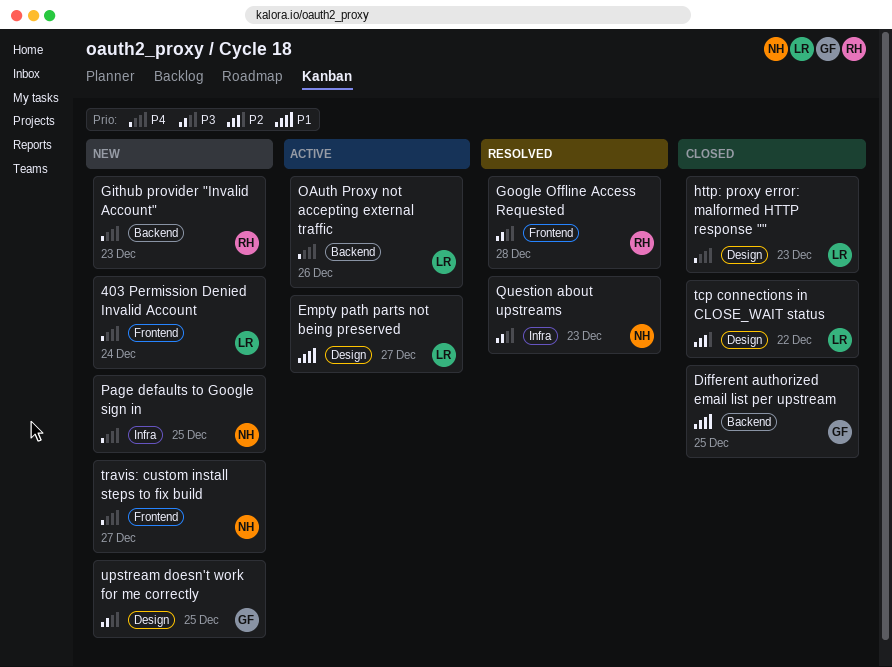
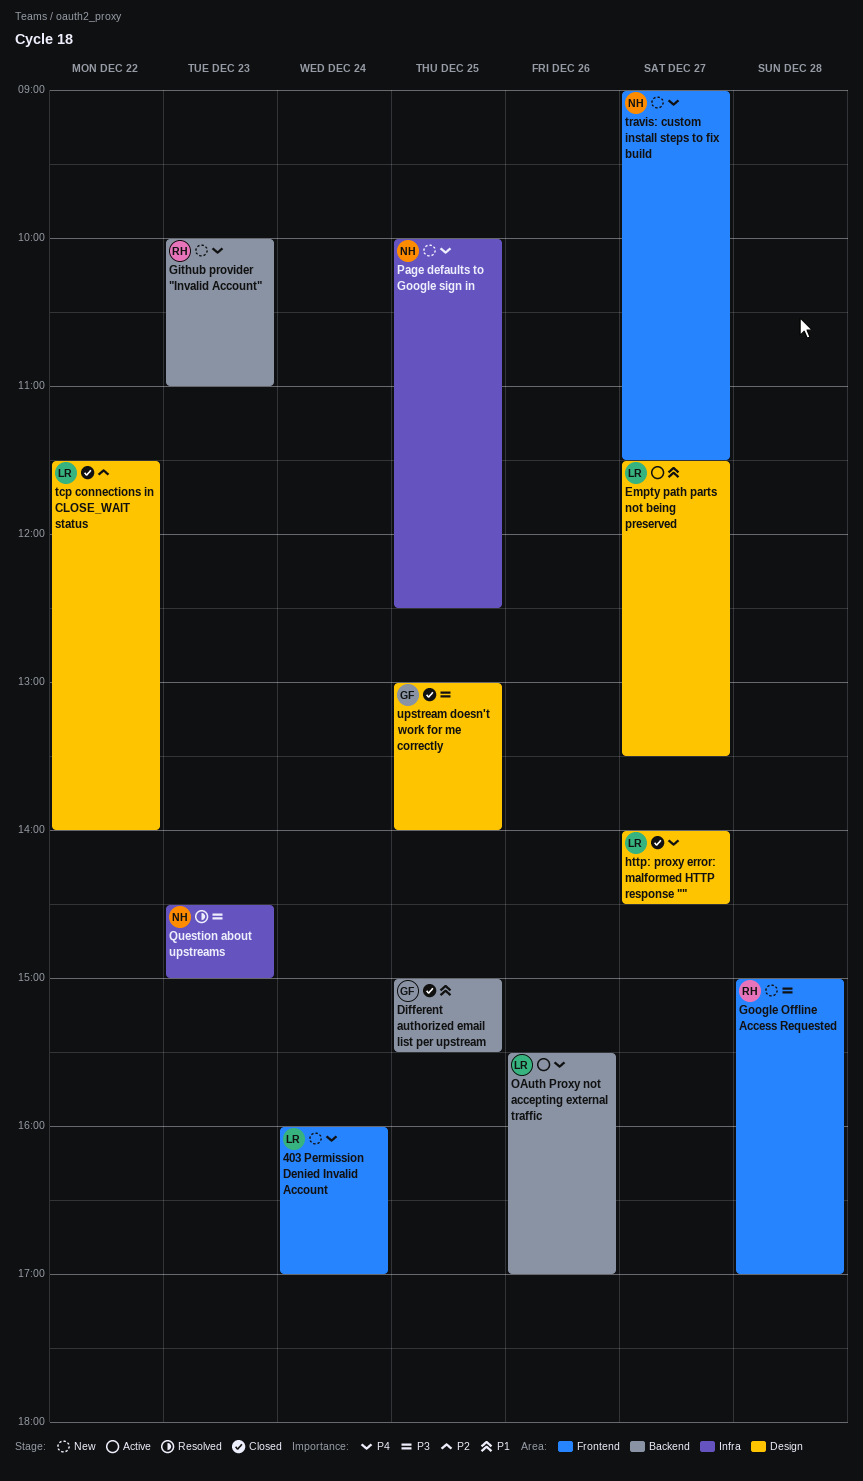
Google Offline Access Requested, status: Resolved -> New
http: proxy error: malformed HTTP response "", day: Dec 23 -> Dec 27
upstream doesn't work for me correctly, status: New -> Closed

